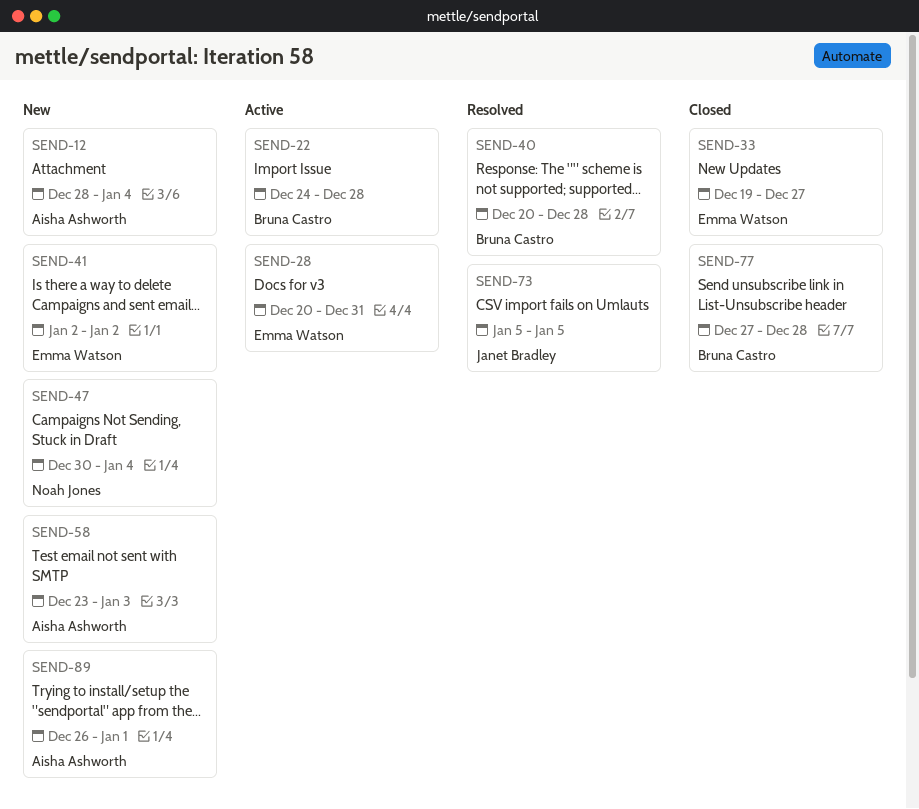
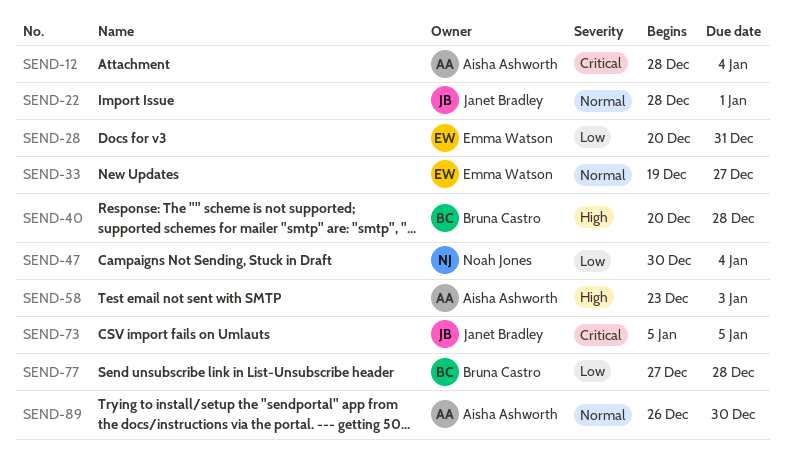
SEND-22, owner: Bruna Castro -> Janet Bradley
SEND-22, start: Dec 24 -> Dec 28
SEND-22, due: Dec 28 -> Jan 1
SEND-41: present -> none
SEND-89, due: Jan 1 -> Dec 30

